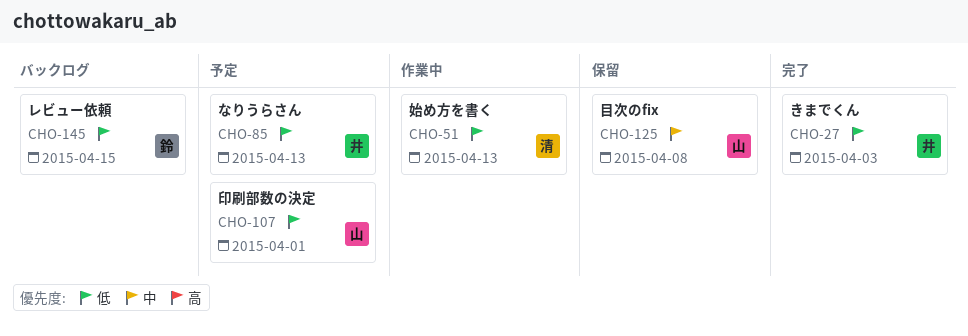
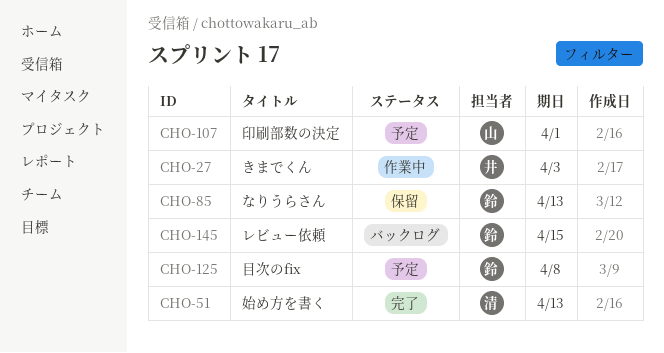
CHO-27, status: 完了 -> 作業中
CHO-51, status: 作業中 -> 完了
CHO-85, status: 予定 -> 保留
CHO-85, owner: 井 -> 鈴
CHO-125, status: 保留 -> 予定
CHO-125, owner: 山 -> 鈴

